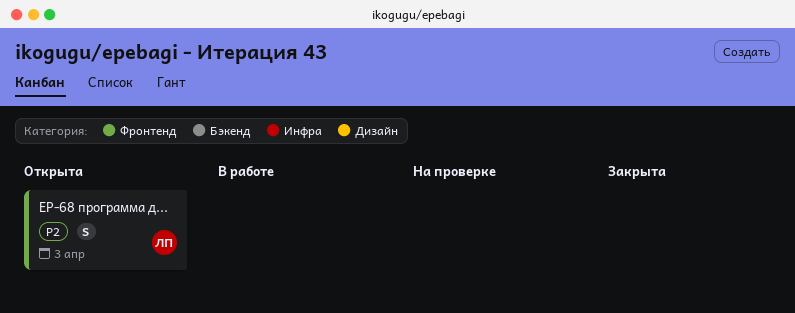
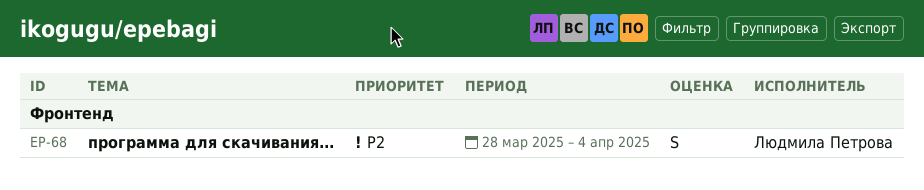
EP-68, due: Apr 3 -> Apr 4

